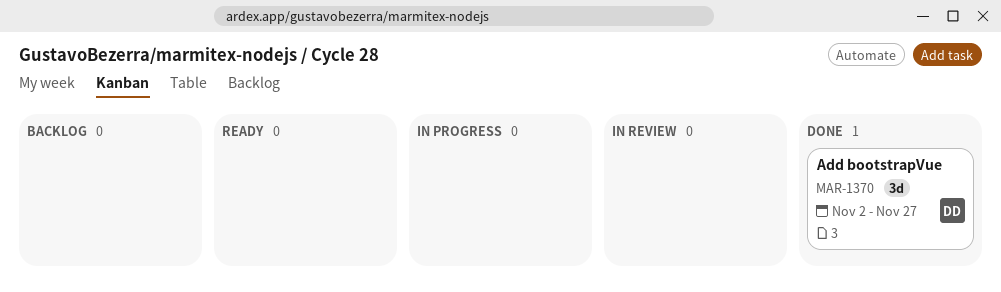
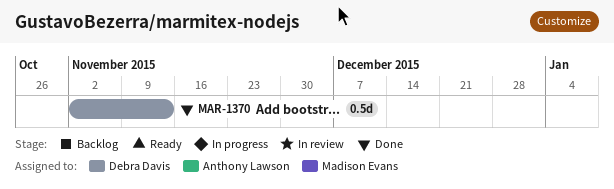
MAR-1370, estimate: 3d -> 0.5d
MAR-1370, due: Nov 27 -> Nov 13

